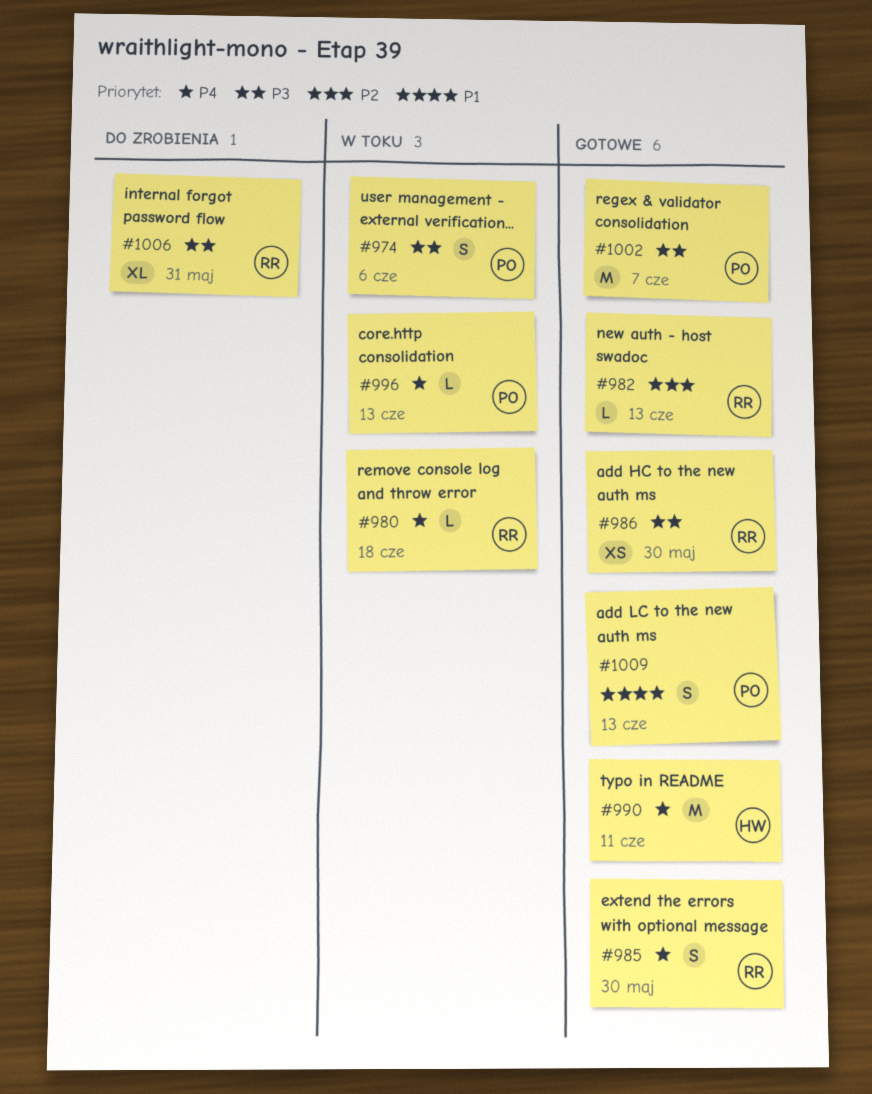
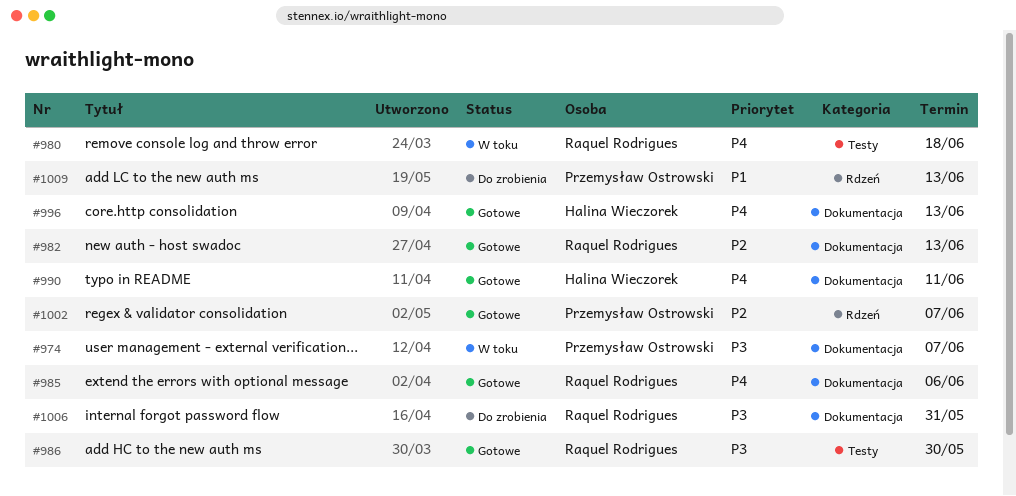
#974, due: Jun 6 -> Jun 7
#985, due: May 30 -> Jun 6
#996, status: W toku -> Gotowe
#996, owner: Przemysław Ostrowski -> Halina Wieczorek
#1002, priority: P3 -> P2
#1009, status: Gotowe -> Do zrobienia

